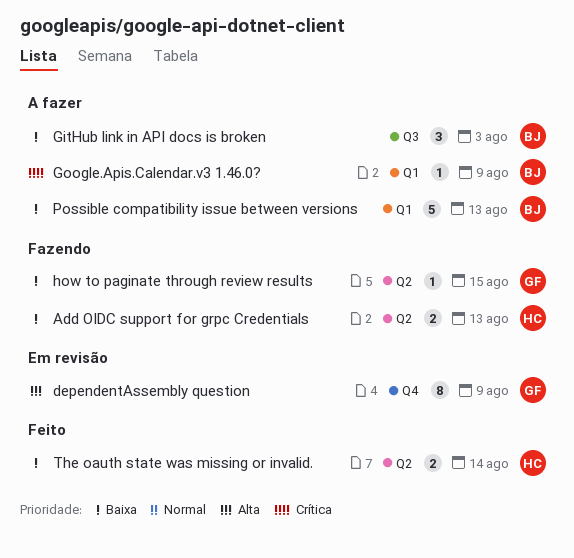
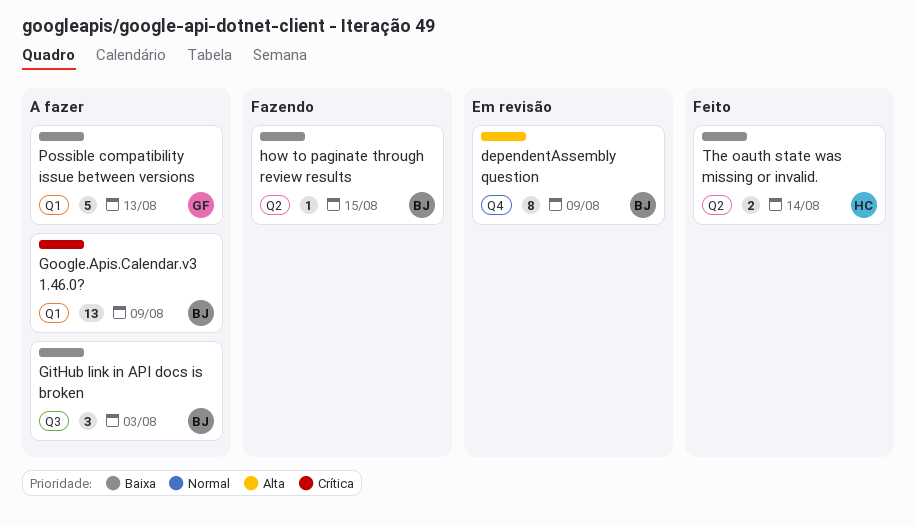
Add OIDC support for grpc Credentials: present -> none
dependentAssembly question, owner: GF -> BJ
Google.Apis.Calendar.v3 1.46.0?, estimate: 1 -> 13
how to paginate through review results, owner: GF -> BJ
Possible compatibility issue between versions, owner: BJ -> GF

